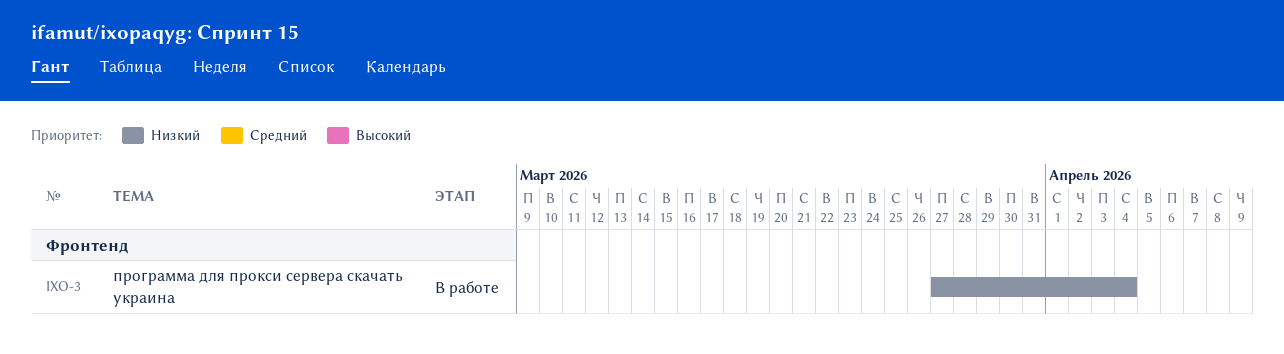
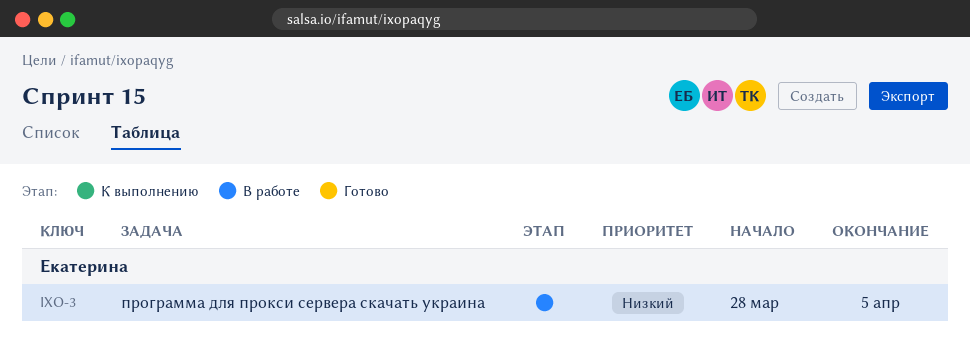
IXO-3, start: Mar 27 -> Mar 28
IXO-3, due: Apr 4 -> Apr 5

